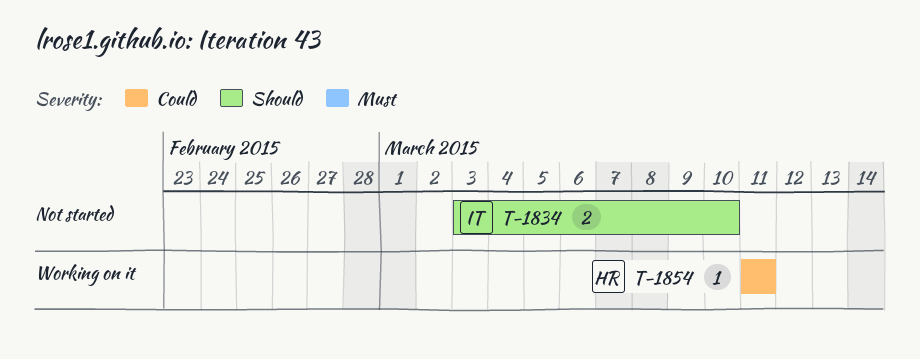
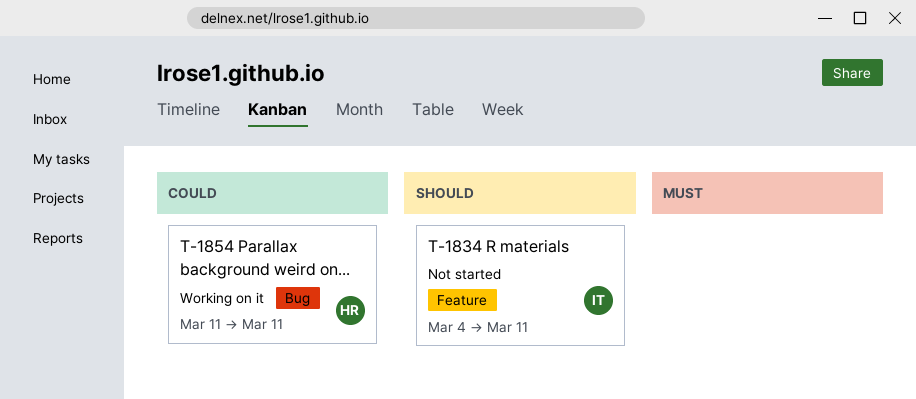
T-1834, start: Mar 3 -> Mar 4
T-1834, due: Mar 10 -> Mar 11

